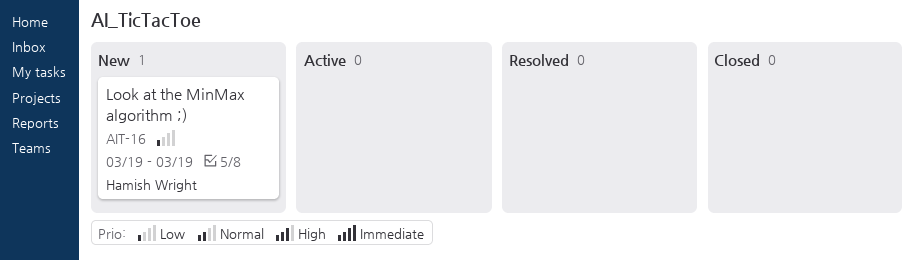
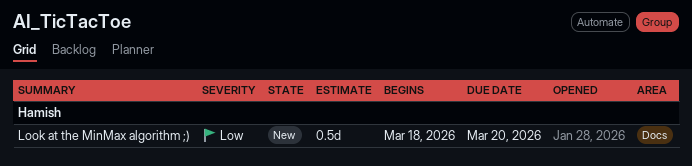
Look at the MinMax algorithm ;), start: Mar 19 -> Mar 18
Look at the MinMax algorithm ;), due: Mar 19 -> Mar 20

